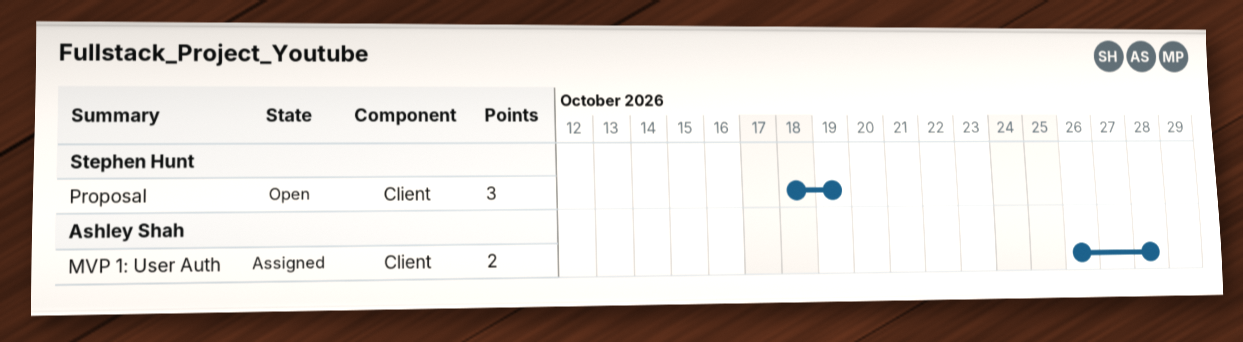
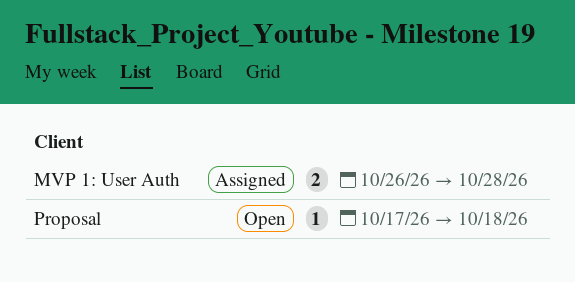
Proposal, estimate: 3 -> 1
Proposal, start: Oct 18 -> Oct 17
Proposal, due: Oct 19 -> Oct 18

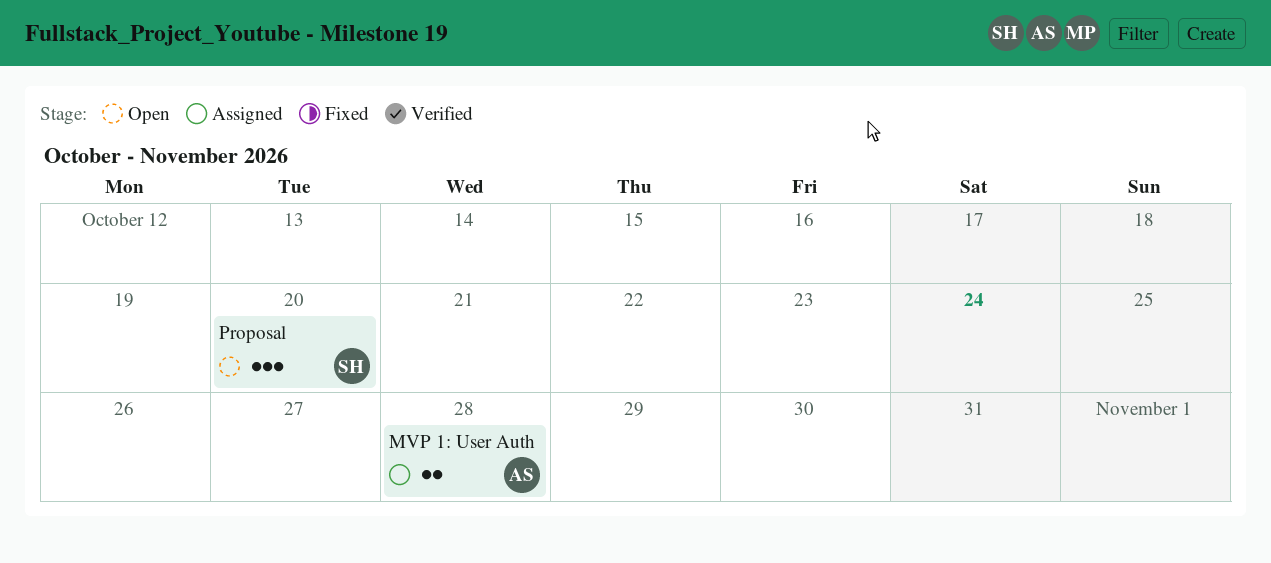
Proposal, estimate: 1 -> 3
Proposal, due: Oct 18 -> Oct 20

